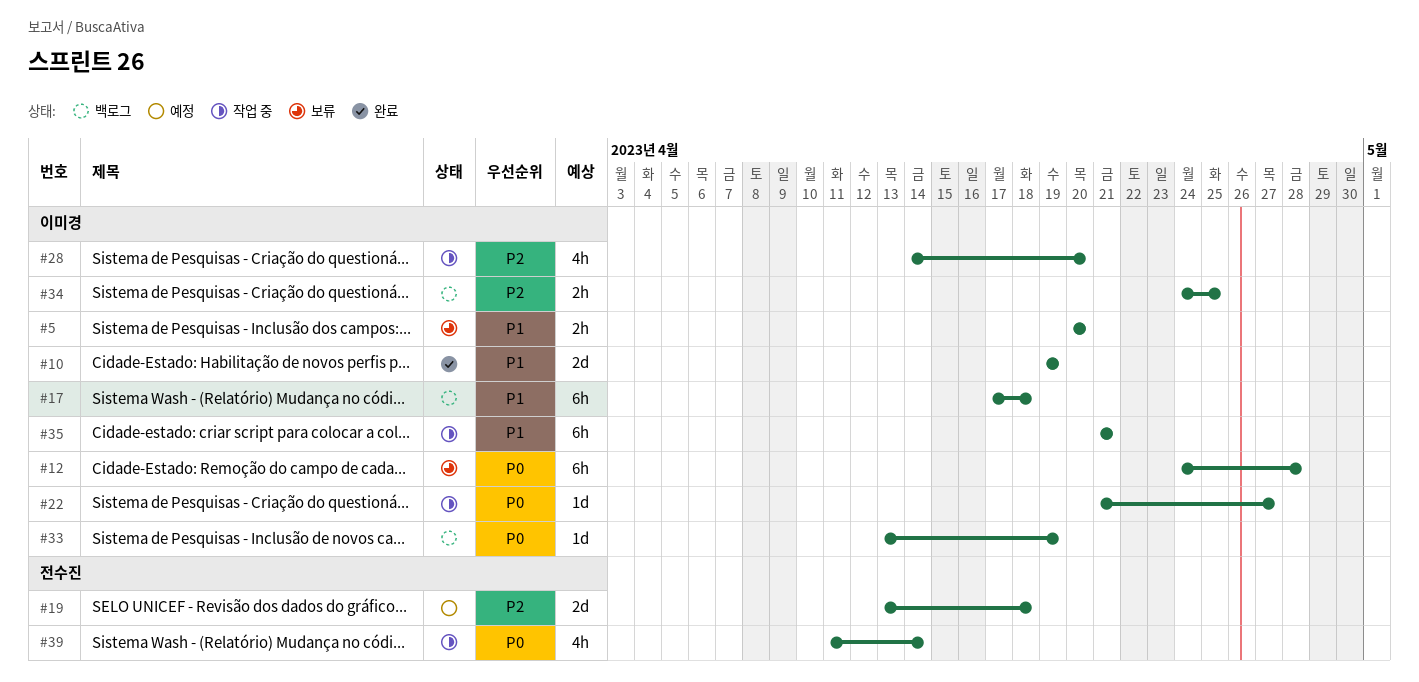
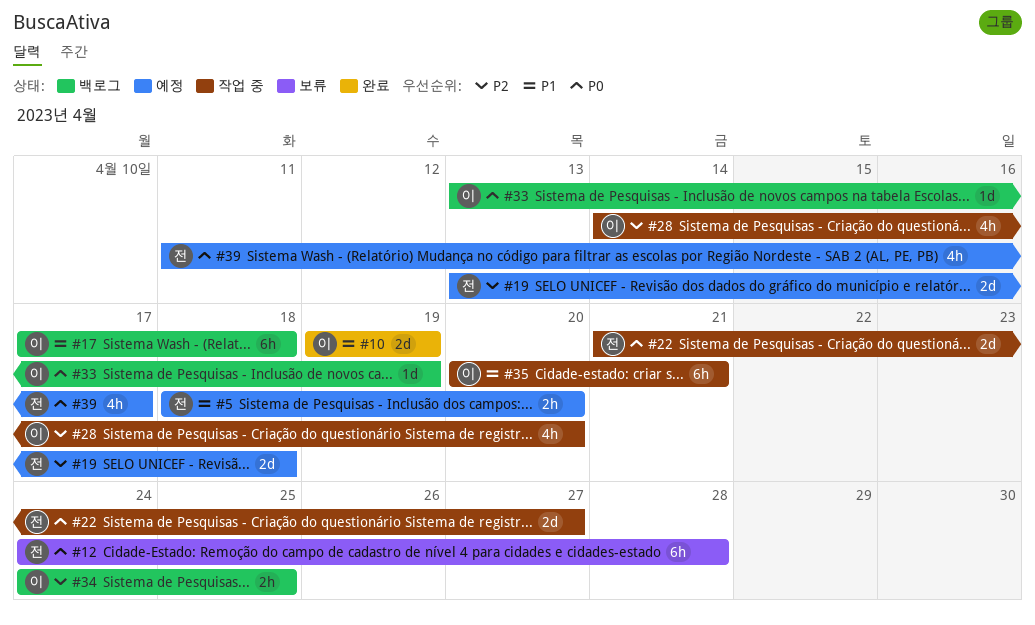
#5, status: 보류 -> 예정
#5, owner: 이미경 -> 전수진
#5, start: Apr 20 -> Apr 18
#12, owner: 이미경 -> 전수진
#22, owner: 이미경 -> 전수진
#22, estimate: 1d -> 2d
#35, start: Apr 21 -> Apr 20
#39, status: 작업 중 -> 예정
#39, due: Apr 14 -> Apr 17

